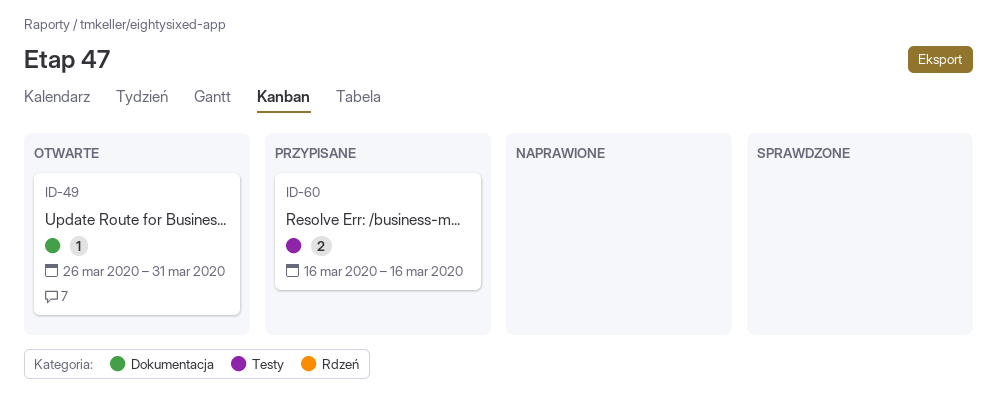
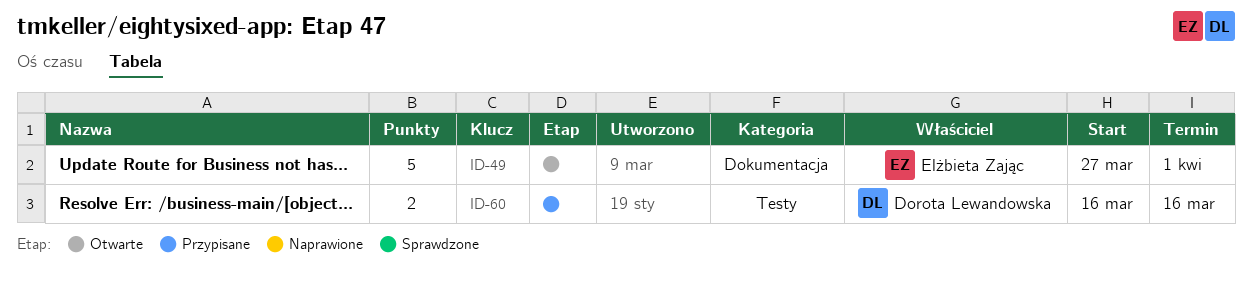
ID-49, estimate: 1 -> 5
ID-49, start: Mar 26 -> Mar 27
ID-49, due: Mar 31 -> Apr 1

